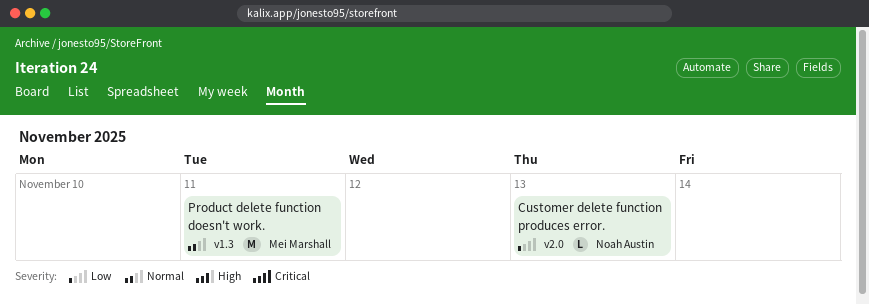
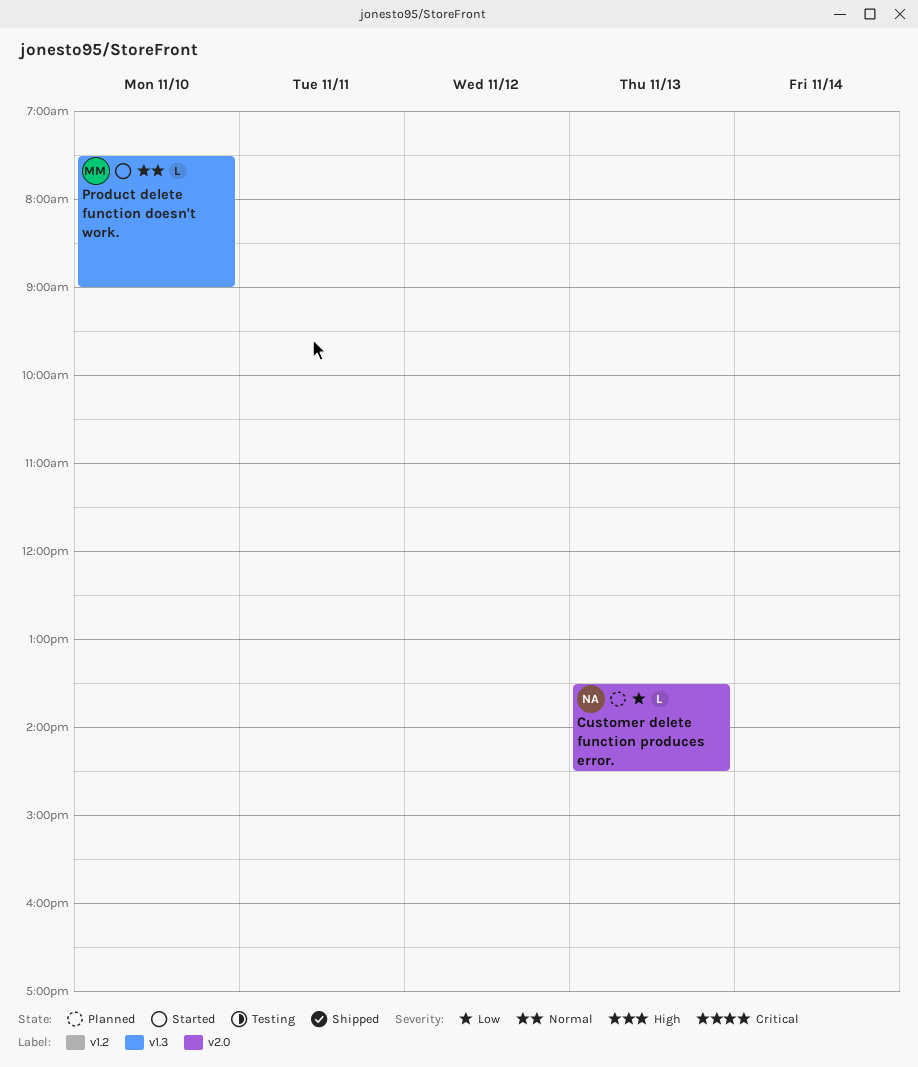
Product delete function doesn't work., estimate: M -> L
Product delete function doesn't work., day: Nov 11 -> Nov 10

